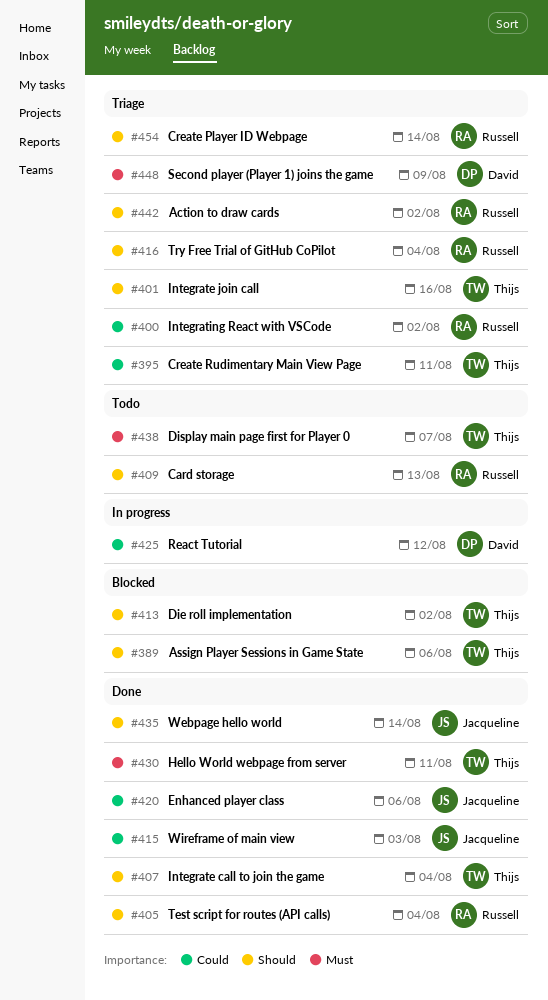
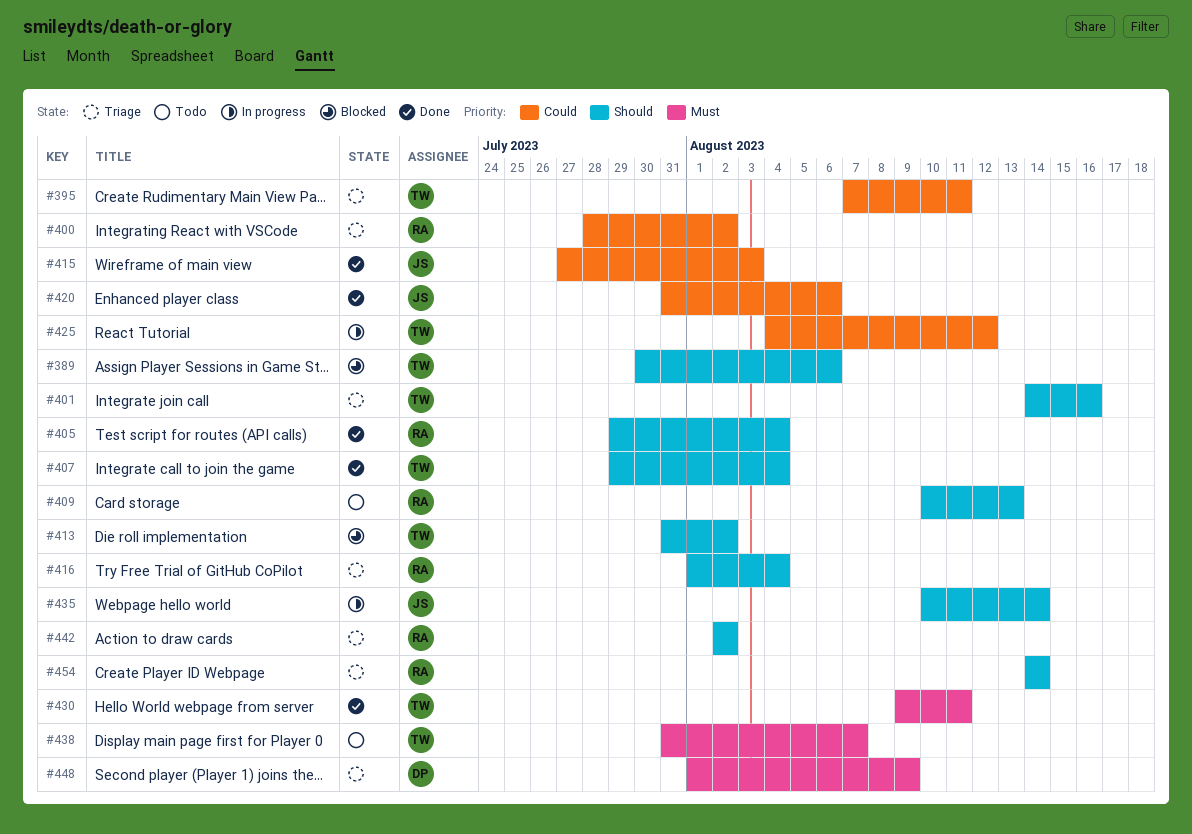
#425, owner: David -> Thijs
#435, status: Done -> In progress

